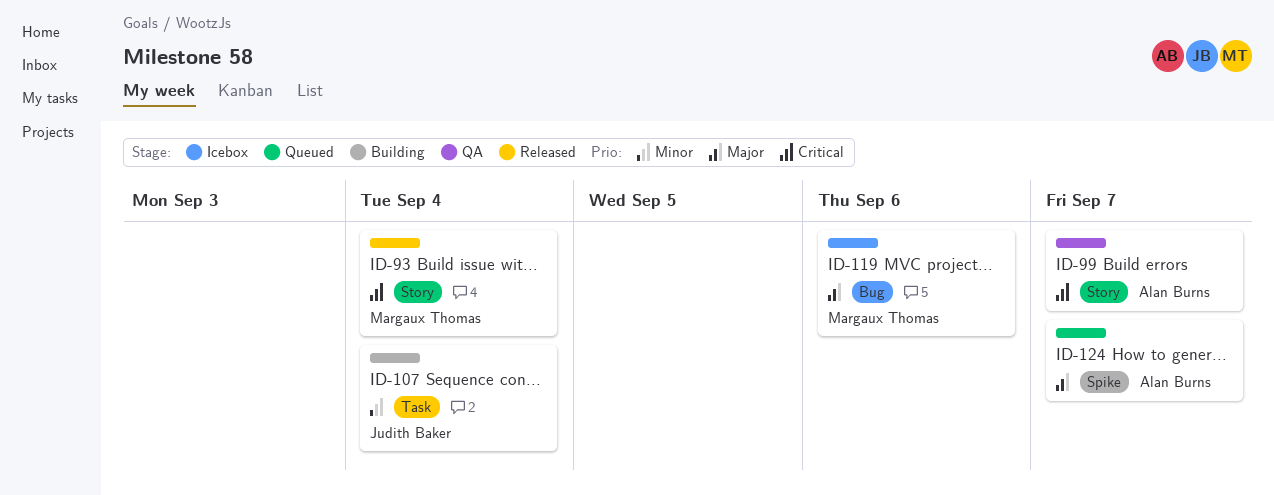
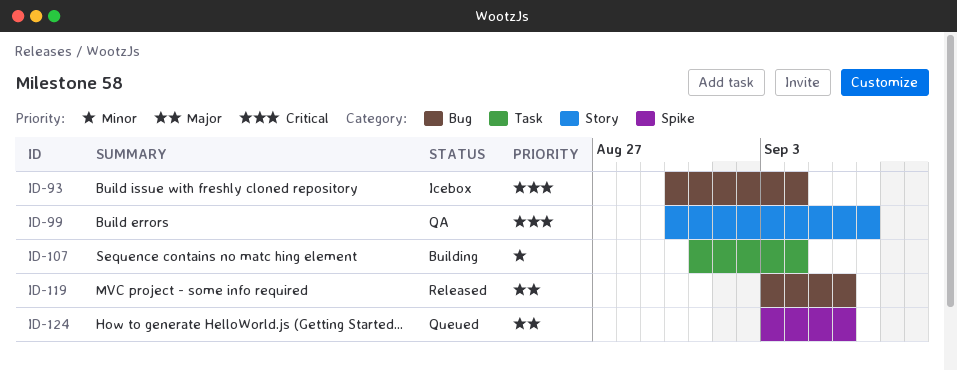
ID-93, status: Released -> Icebox
ID-93, label: Story -> Bug
ID-119, status: Icebox -> Released
ID-124, due: Sep 7 -> Sep 6

